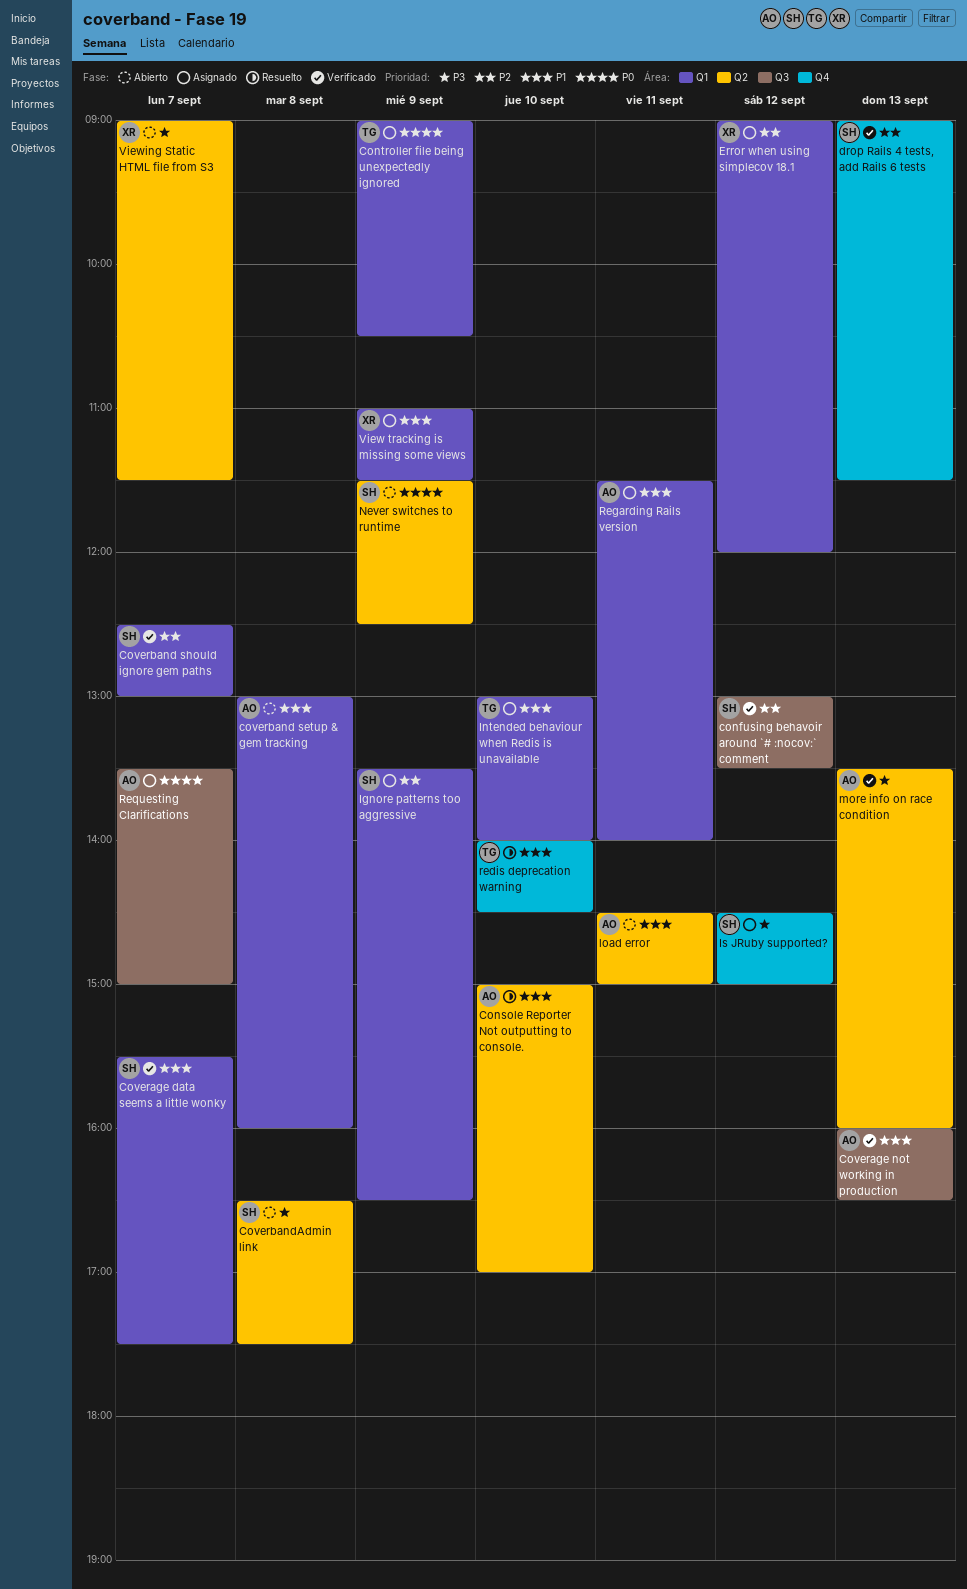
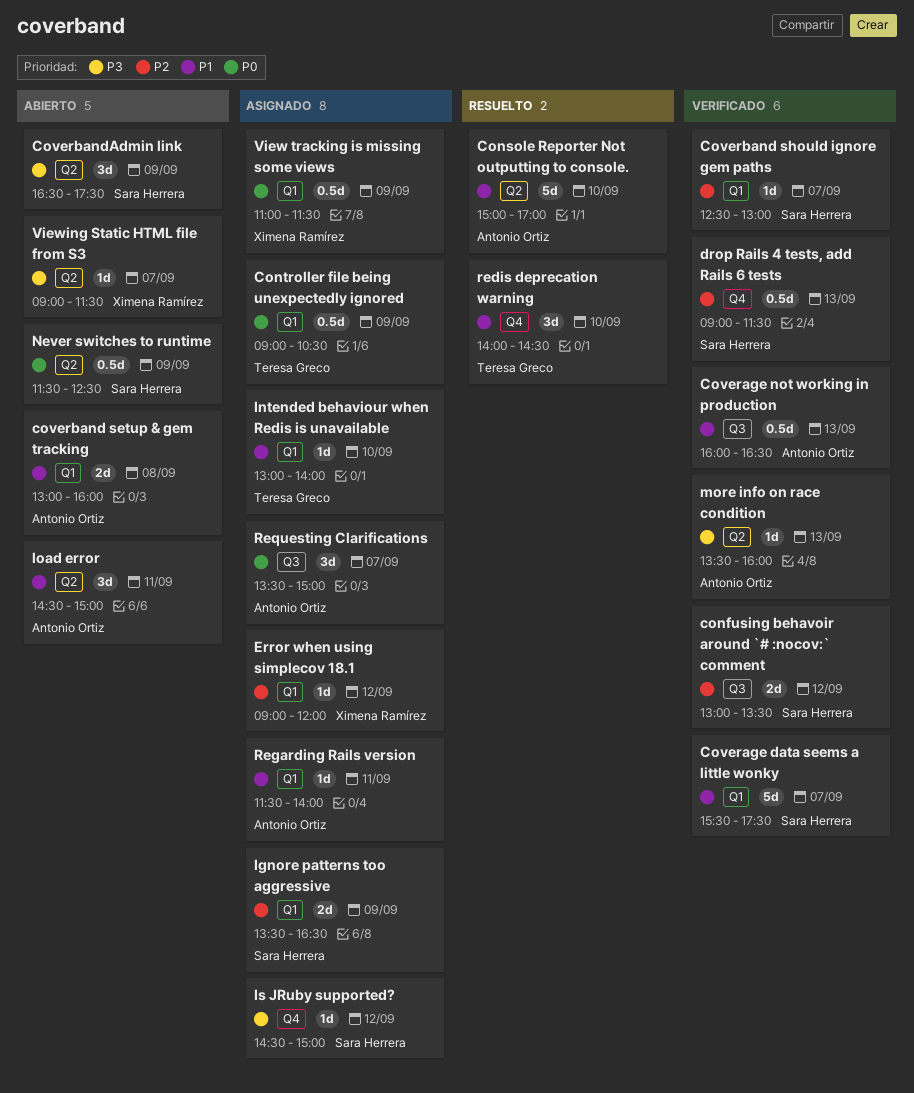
CoverbandAdmin link, day: Sep 8 -> Sep 9
View tracking is missing some views, priority: P1 -> P0

